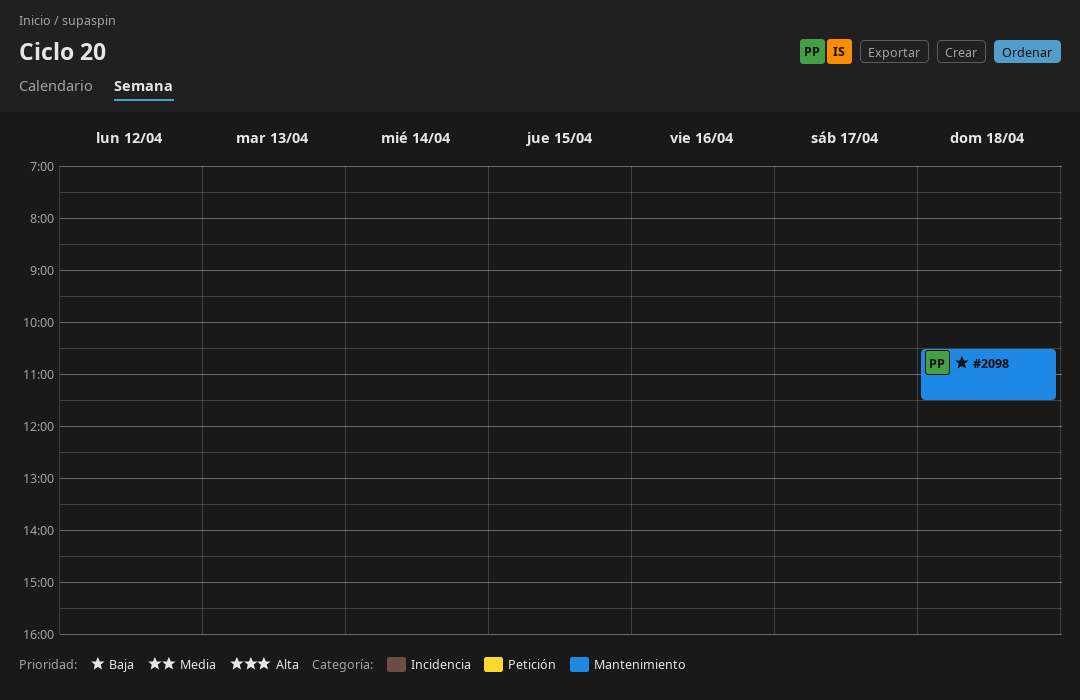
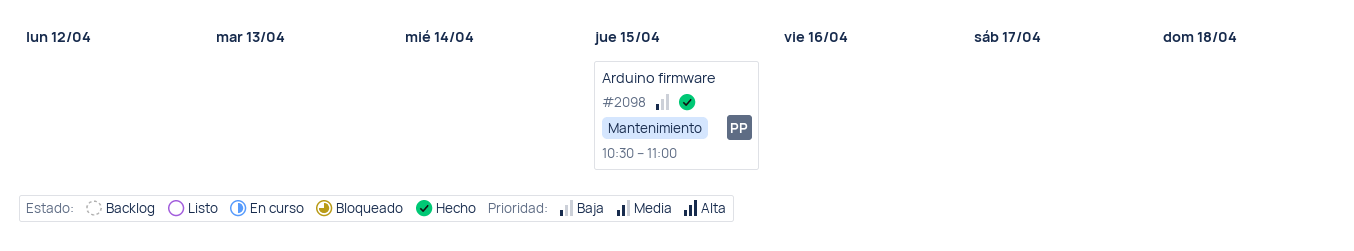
#2098, day: Apr 18 -> Apr 15
#2098, ends: 11:30 -> 11:00

